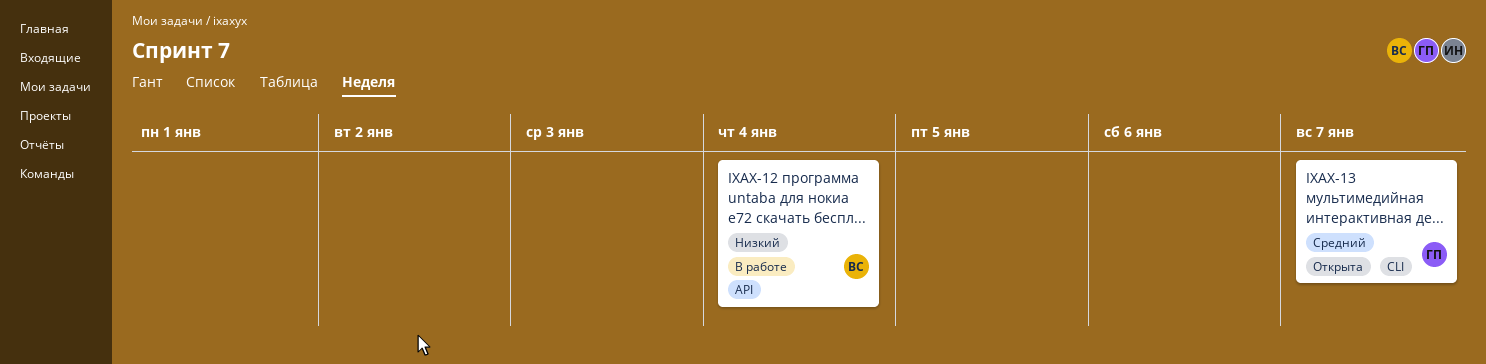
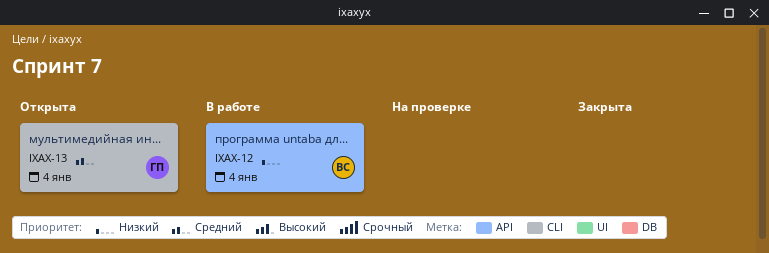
IXAX-13, due: Jan 7 -> Jan 4

